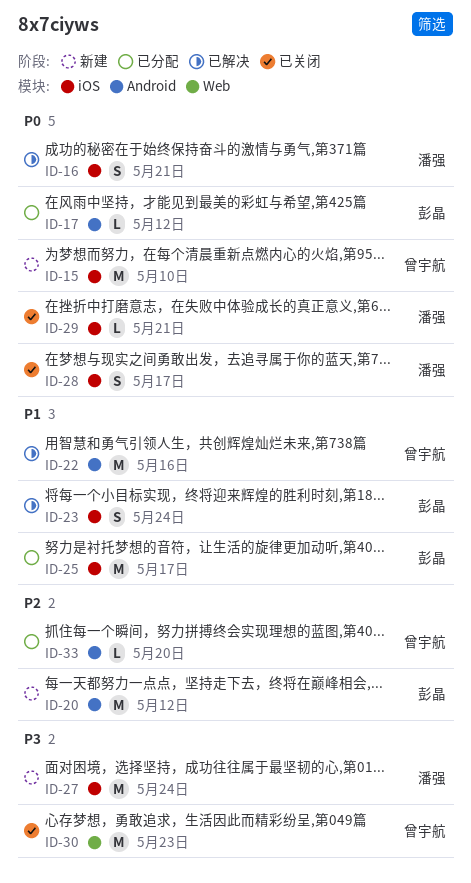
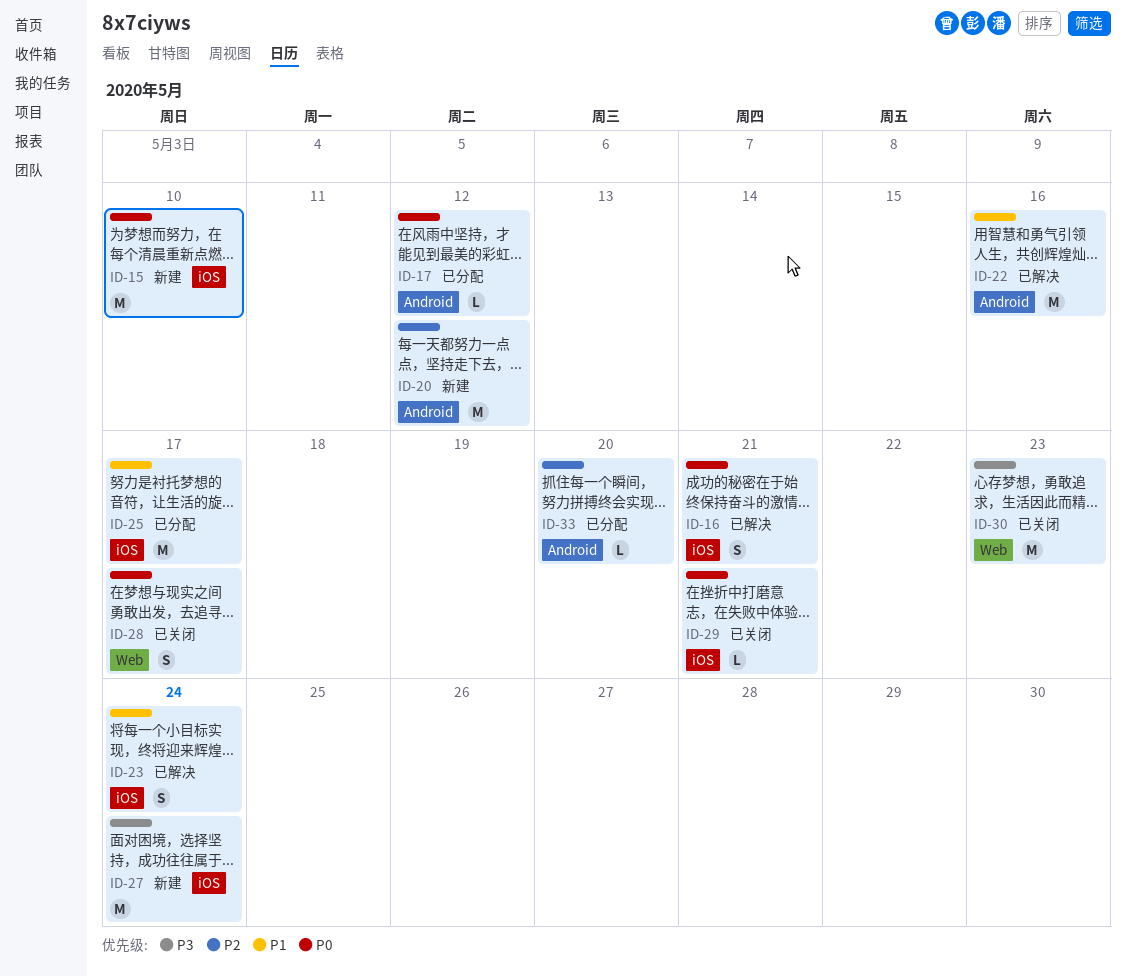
ID-28, label: iOS -> Web

